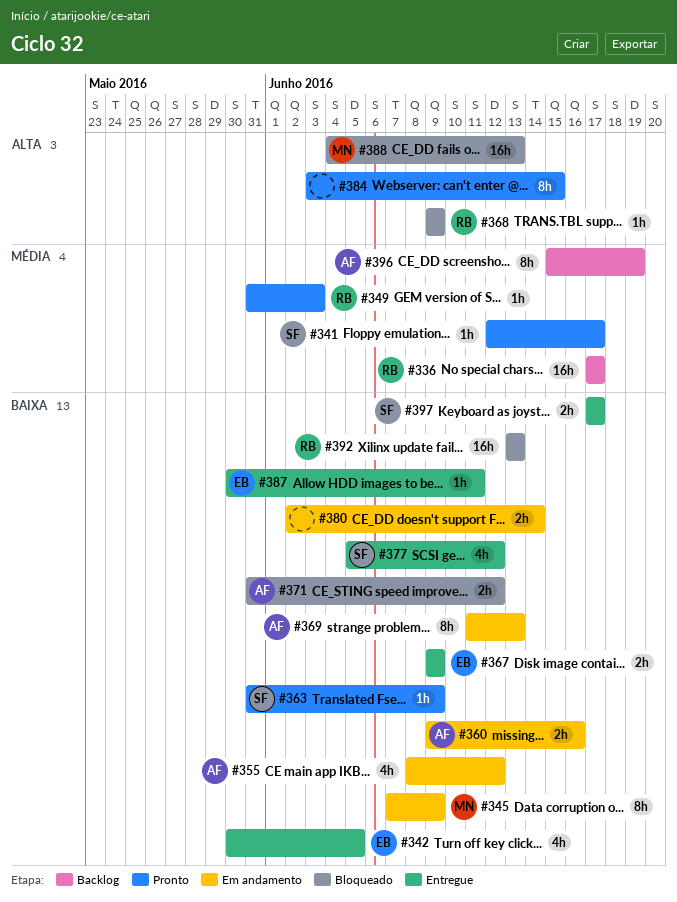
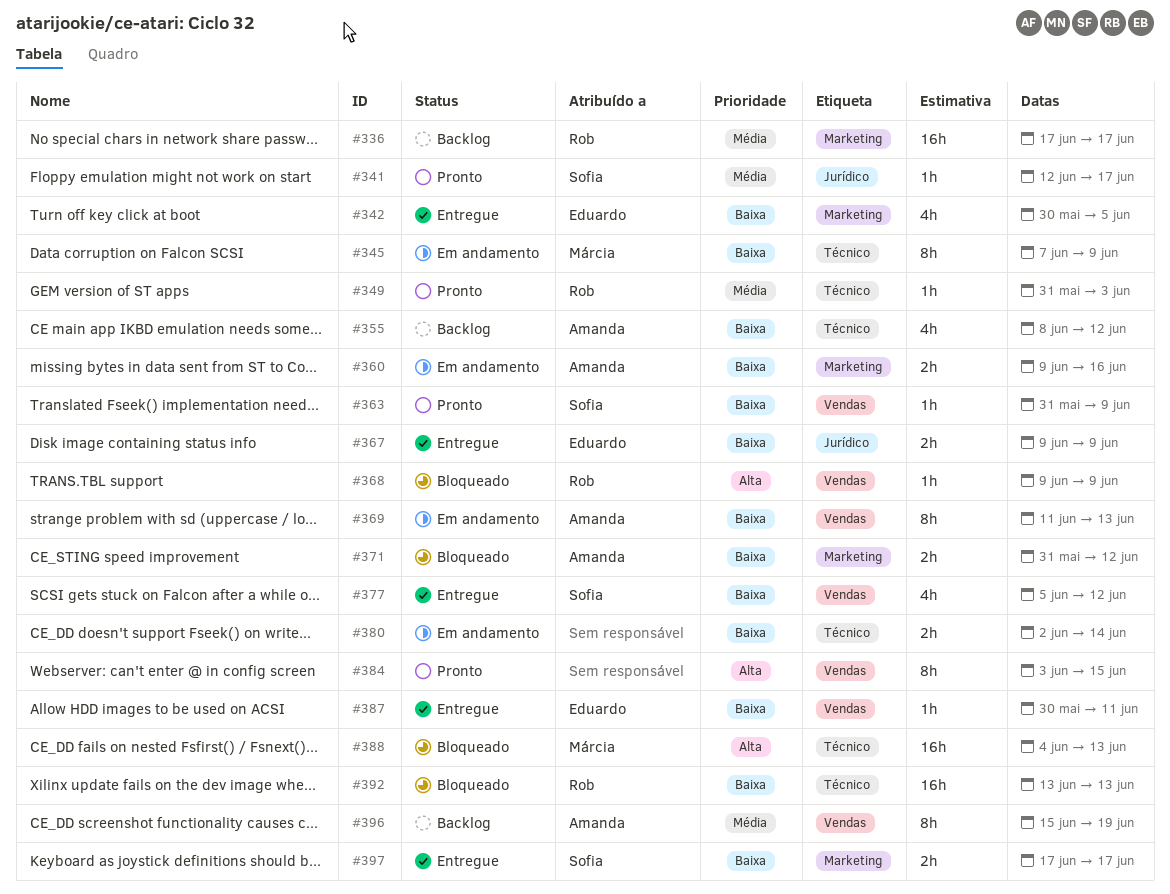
#355, status: Em andamento -> Backlog

